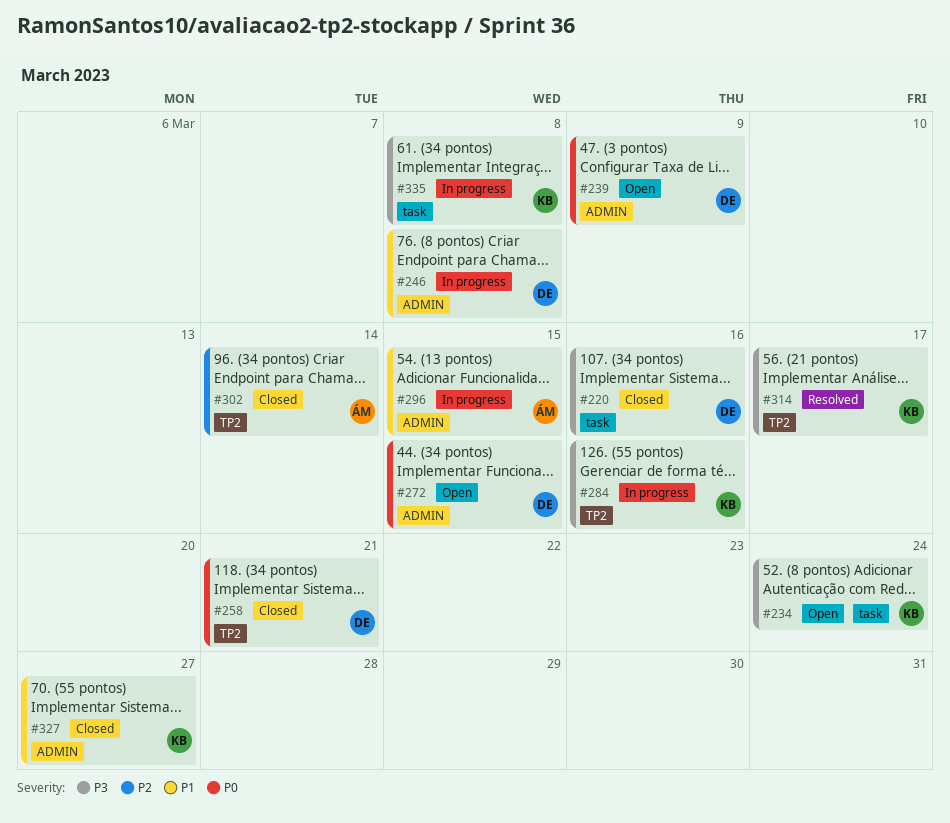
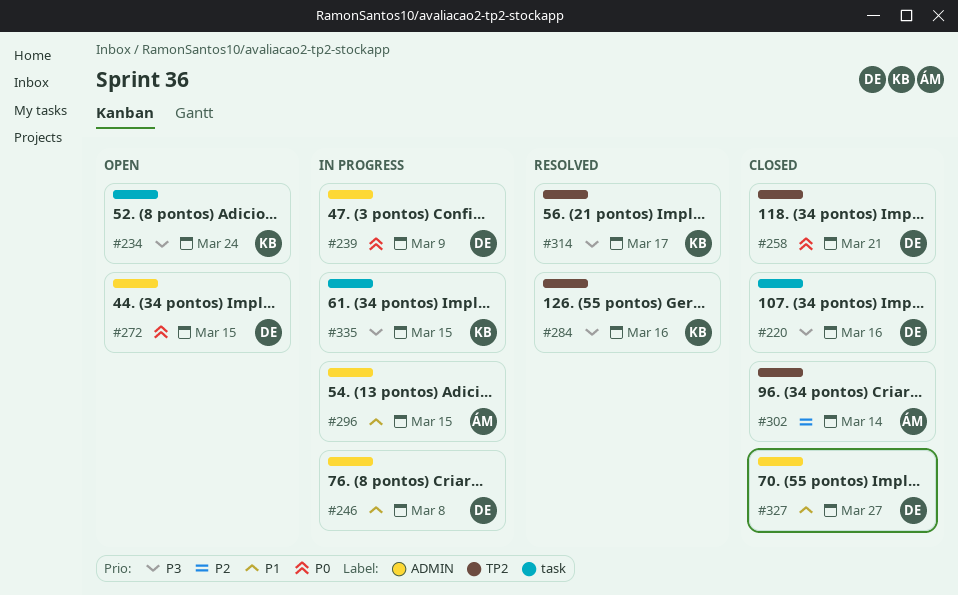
#239, status: Open -> In progress
#284, status: In progress -> Resolved
#327, owner: KB -> DE
#335, due: Mar 8 -> Mar 15

